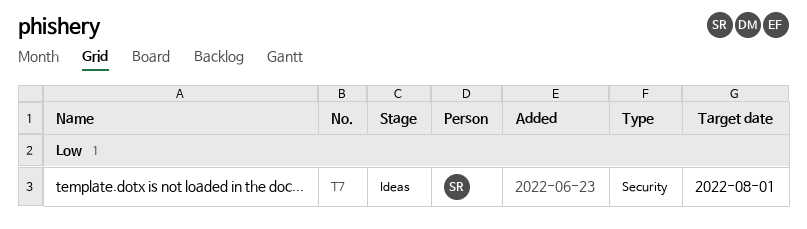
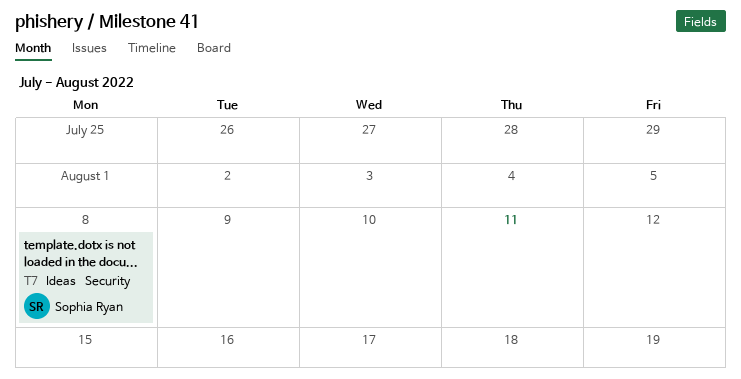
T7, due: Aug 1 -> Aug 8

